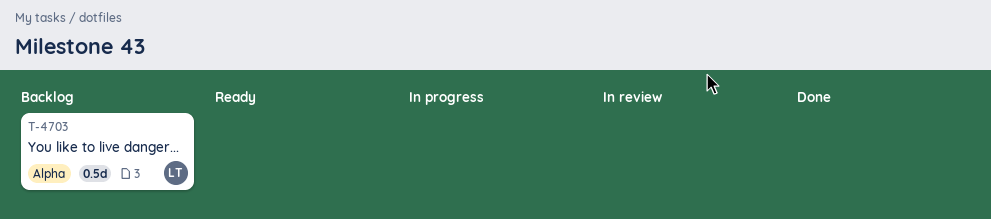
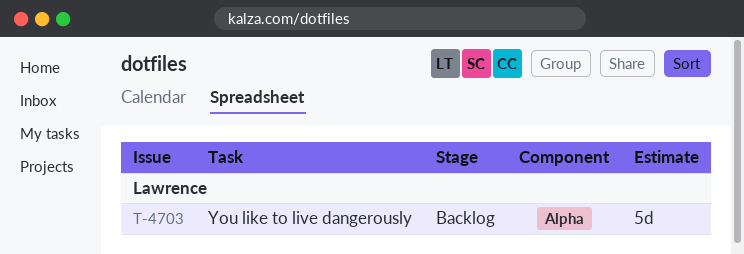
T-4703, estimate: 0.5d -> 5d

